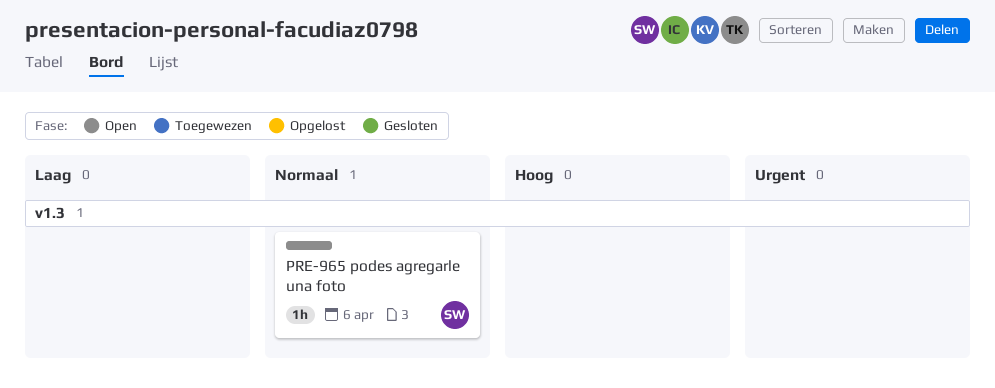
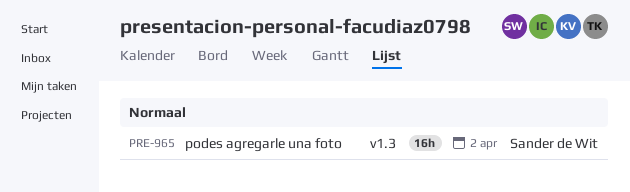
PRE-965, estimate: 1h -> 16h
PRE-965, due: Apr 6 -> Apr 2

